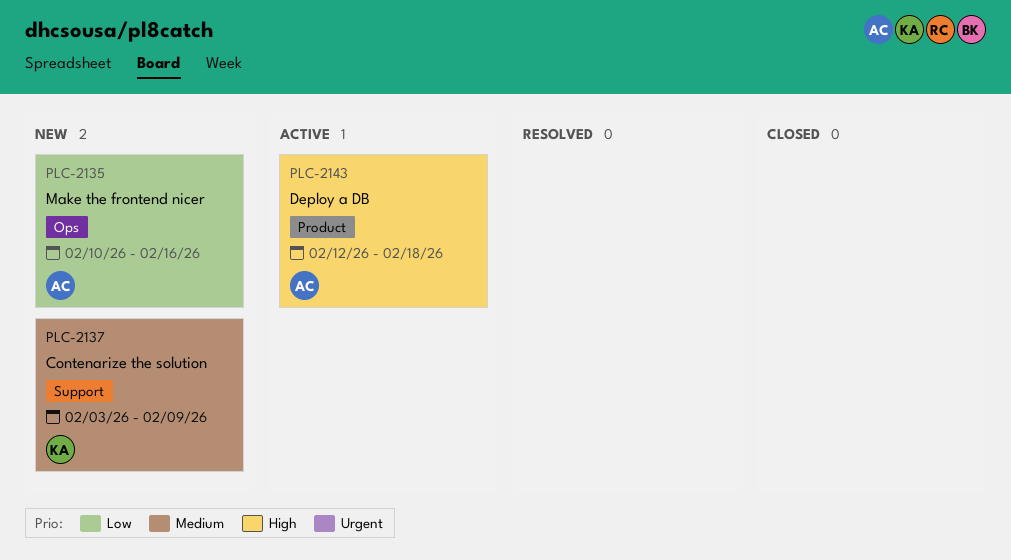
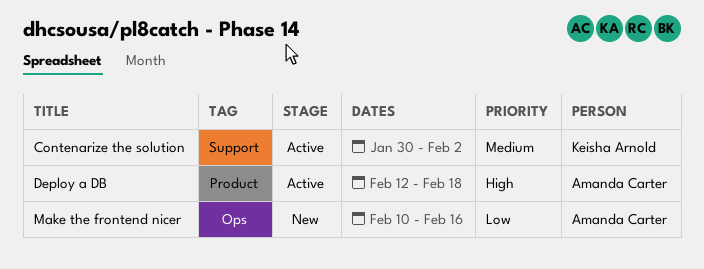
Contenarize the solution, status: New -> Active
Contenarize the solution, start: Feb 3 -> Jan 30
Contenarize the solution, due: Feb 9 -> Feb 2

